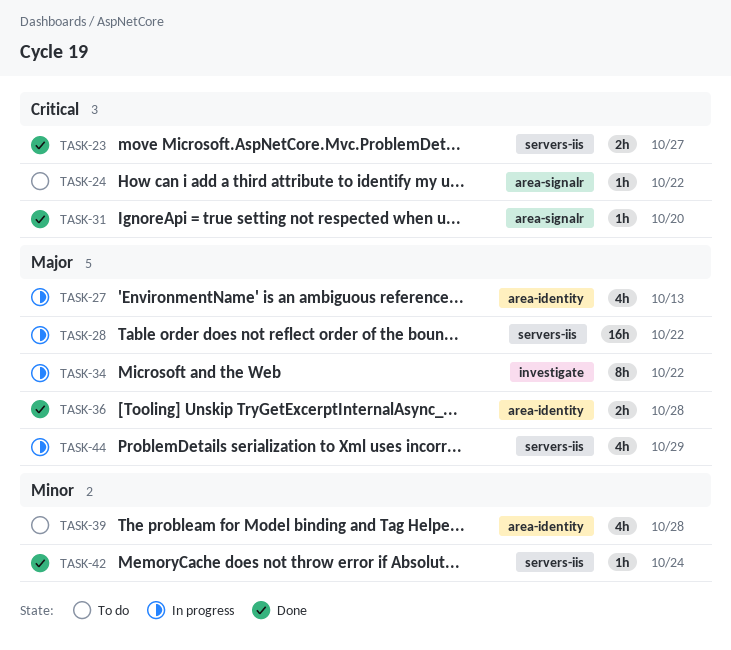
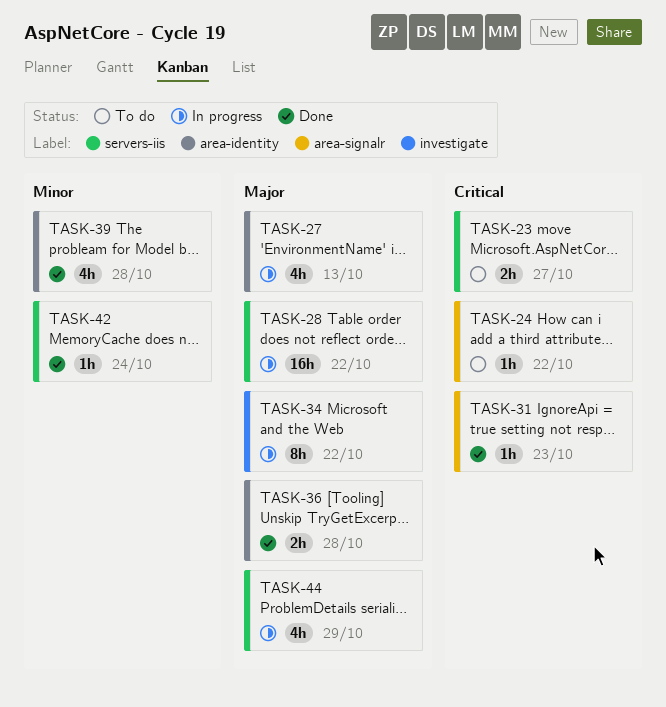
TASK-23, status: Done -> To do
TASK-31, due: Oct 20 -> Oct 23
TASK-39, status: To do -> Done

